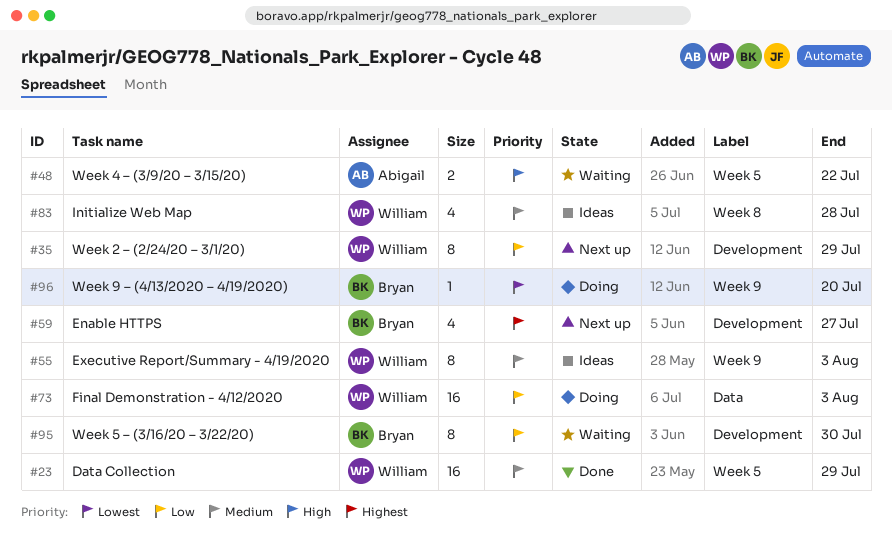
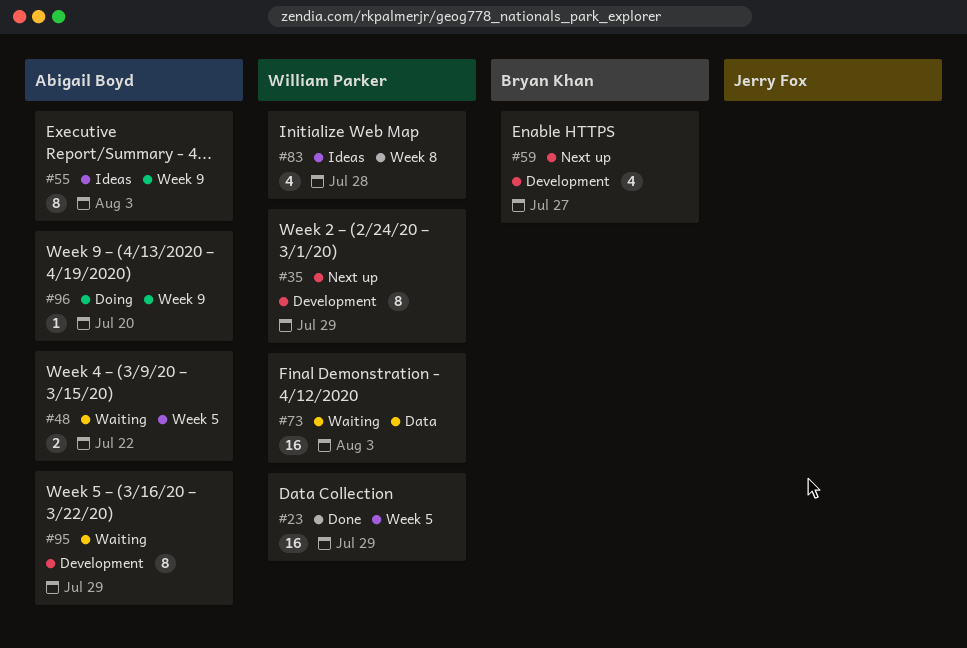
#55, owner: William Parker -> Abigail Boyd
#73, status: Doing -> Waiting
#95, owner: Bryan Khan -> Abigail Boyd
#95, due: Jul 30 -> Jul 29
#96, owner: Bryan Khan -> Abigail Boyd

